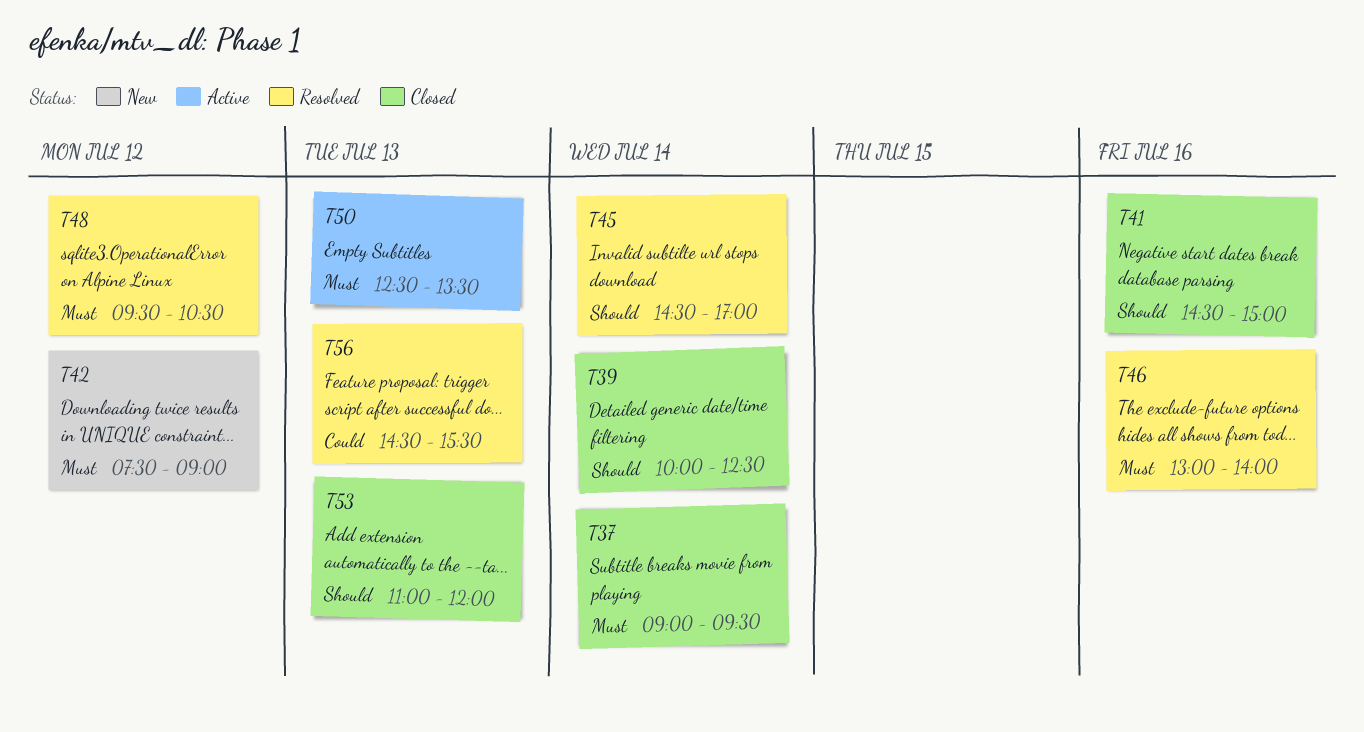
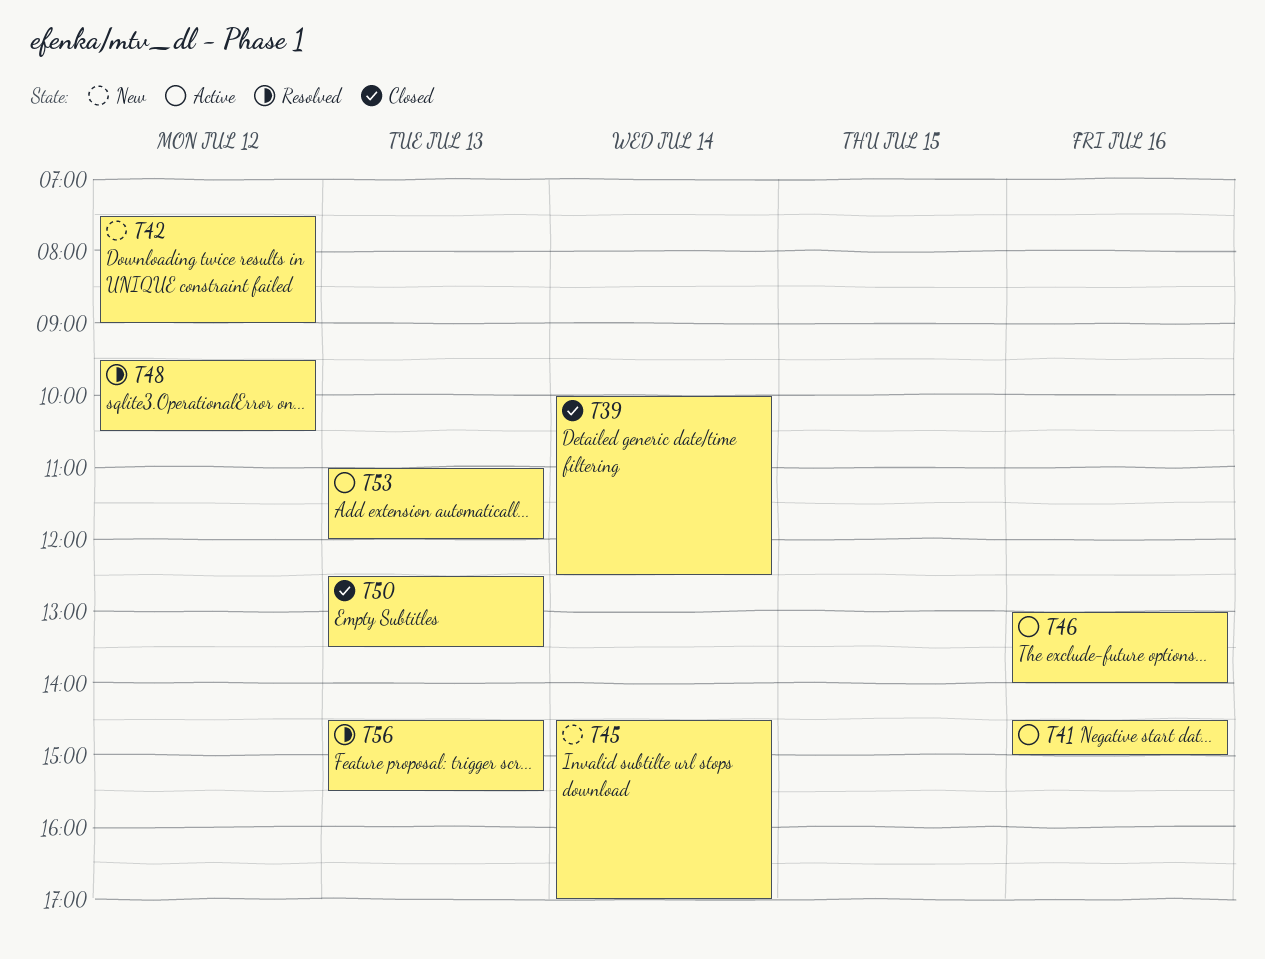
T37: present -> none
T41, status: Closed -> Active
T45, status: Resolved -> New
T46, status: Resolved -> Active
T50, status: Active -> Closed
T53, status: Closed -> Active

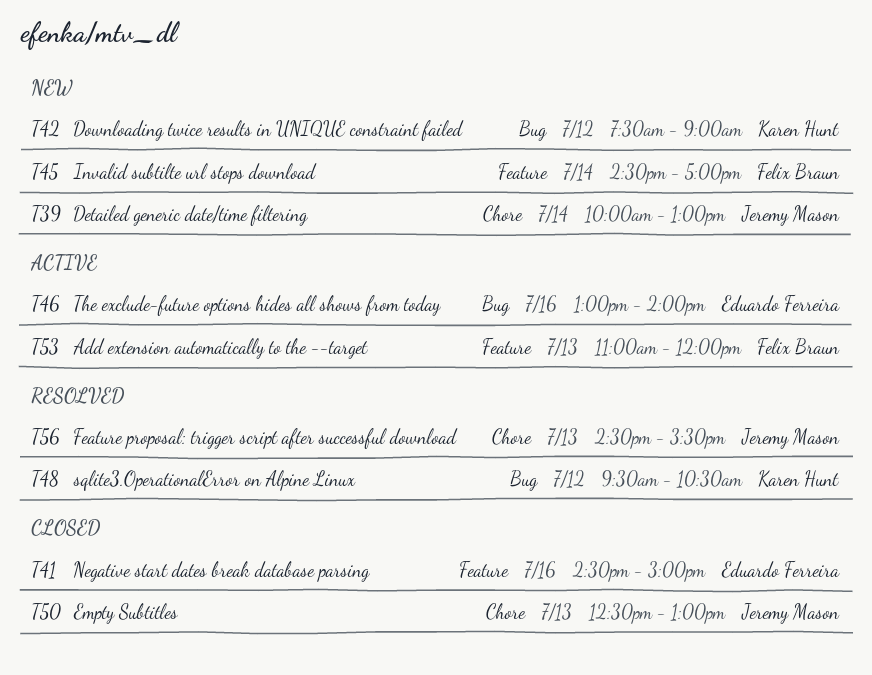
T39, status: Closed -> New
T39, ends: 12:30 -> 13:00
T41, status: Active -> Closed
T50, ends: 13:30 -> 13:00

